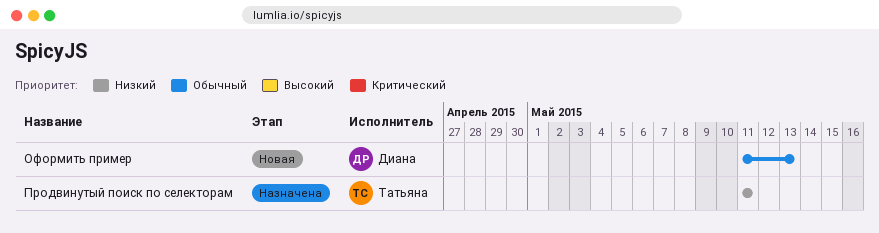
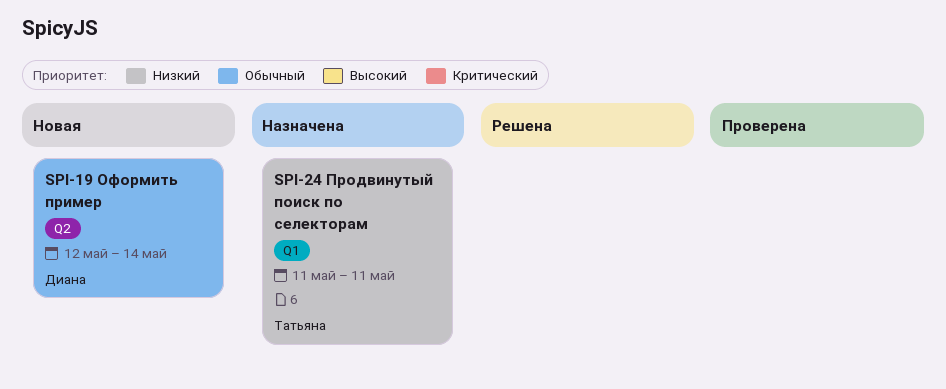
Оформить пример, start: May 11 -> May 12
Оформить пример, due: May 13 -> May 14

